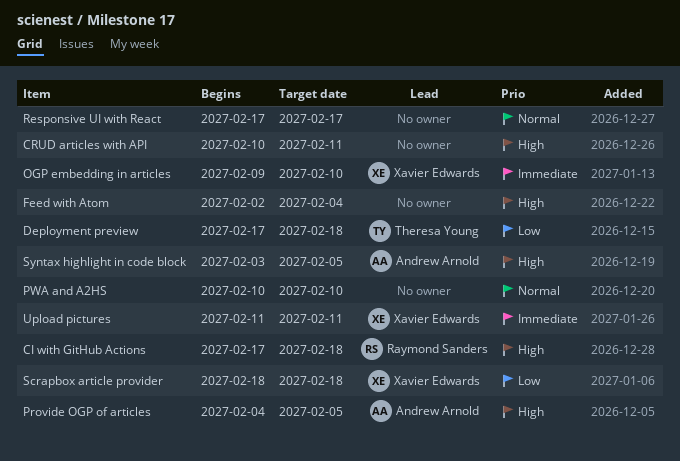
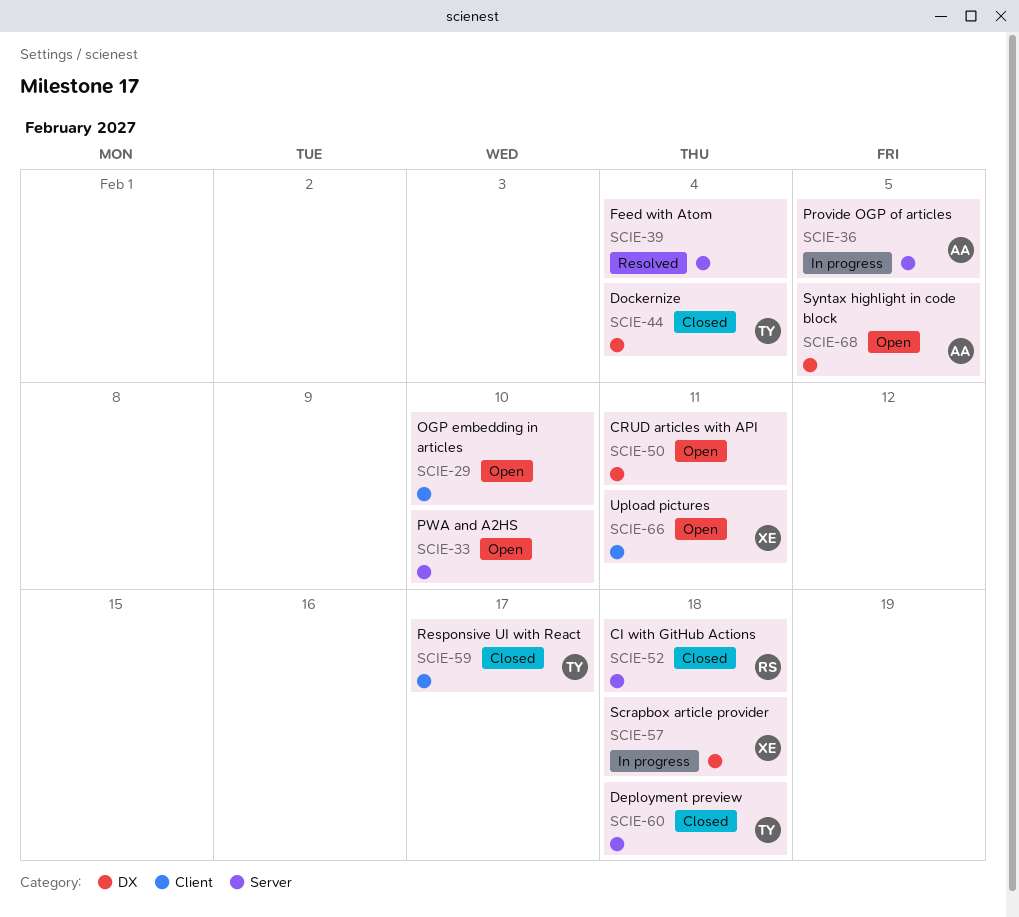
Dockernize: none -> present
OGP embedding in articles, owner: Xavier Edwards -> none
Responsive UI with React, owner: none -> Theresa Young

